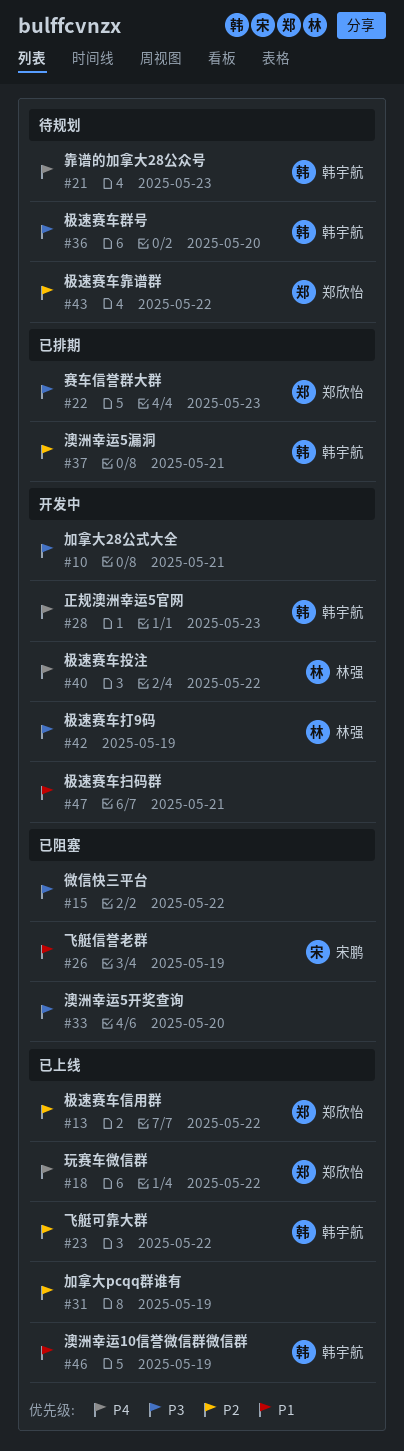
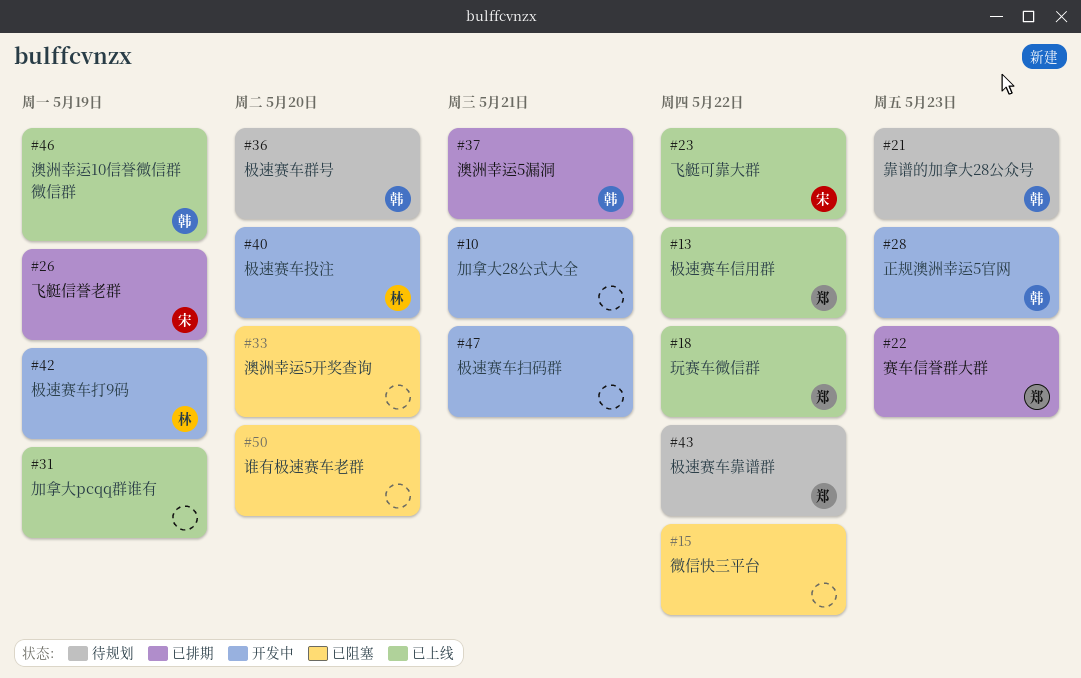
#23, owner: 韩宇航 -> 宋鹏
#26, status: 已阻塞 -> 已排期
#40, due: May 22 -> May 20
#50: none -> present

